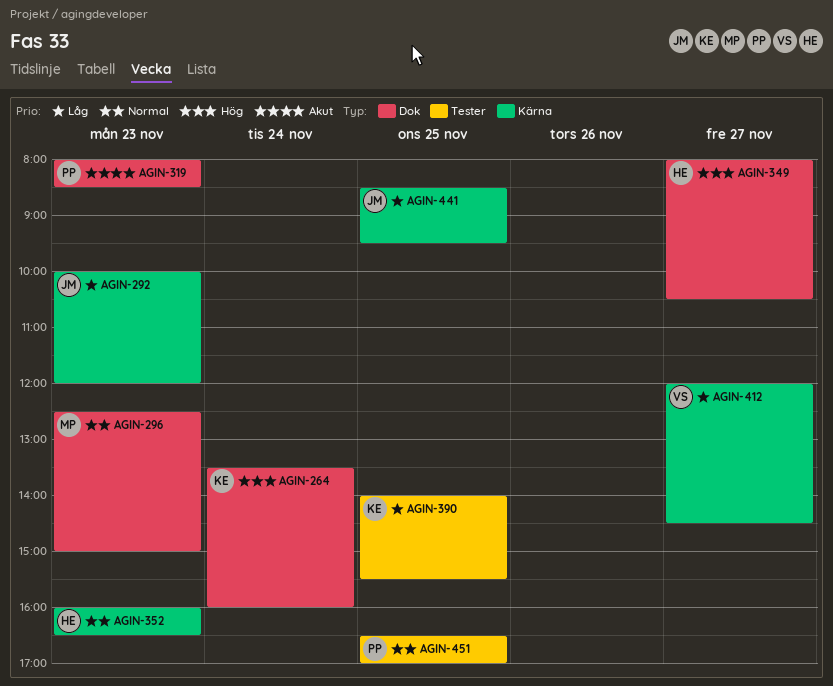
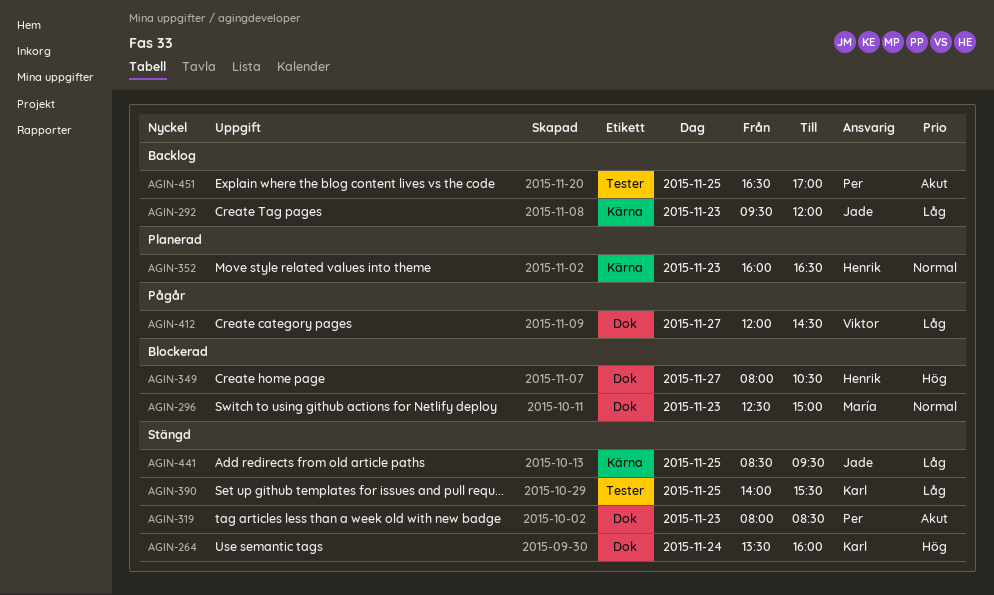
AGIN-292, begins: 10:00 -> 09:30
AGIN-412, label: Kärna -> Dok
AGIN-451, priority: Normal -> Akut

